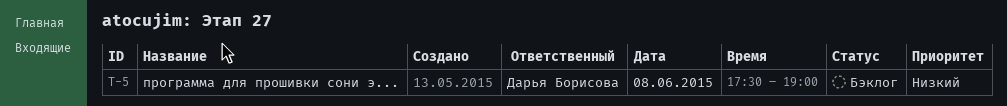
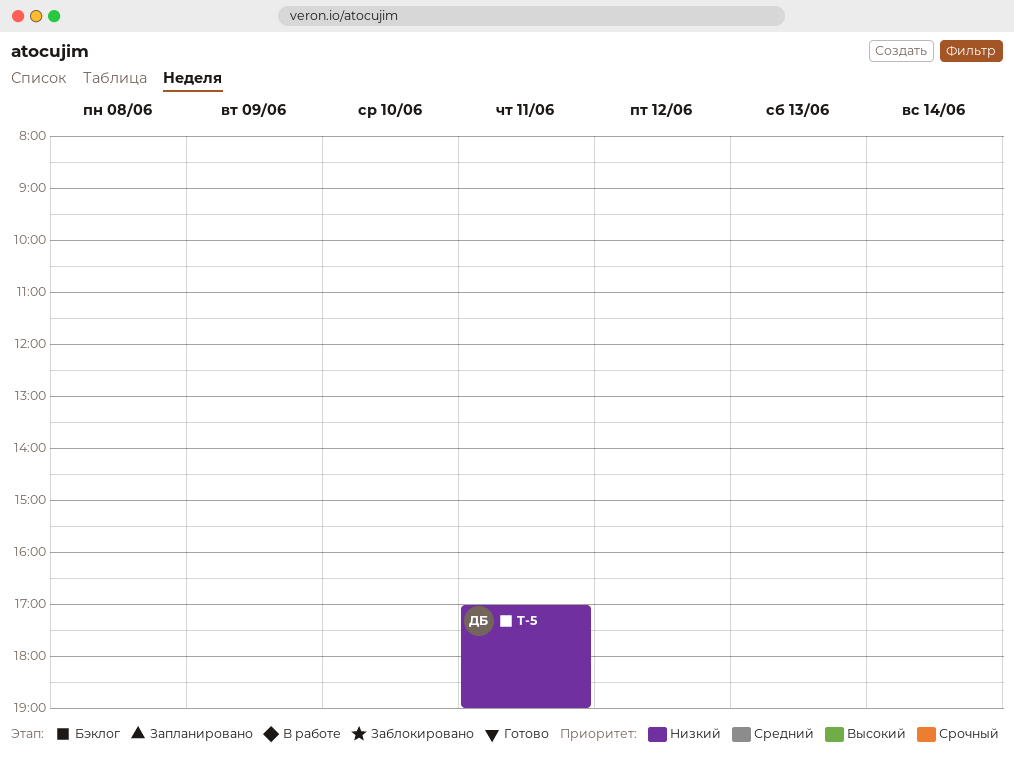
T-5, day: Jun 8 -> Jun 11
T-5, begins: 17:30 -> 17:00

